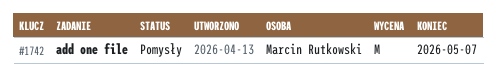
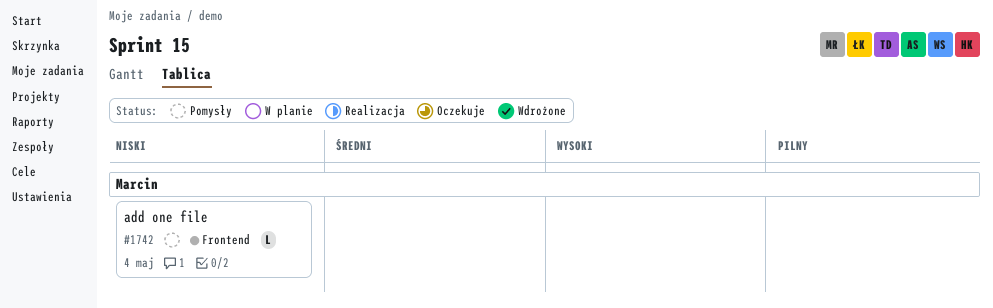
#1742, estimate: M -> L
#1742, due: May 7 -> May 4

